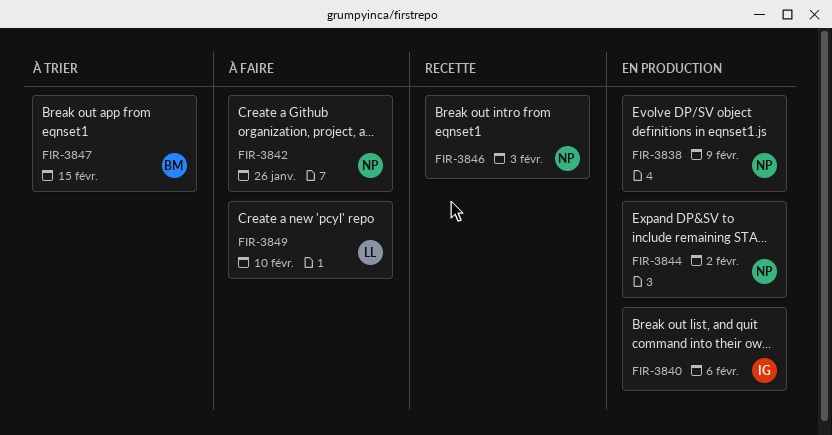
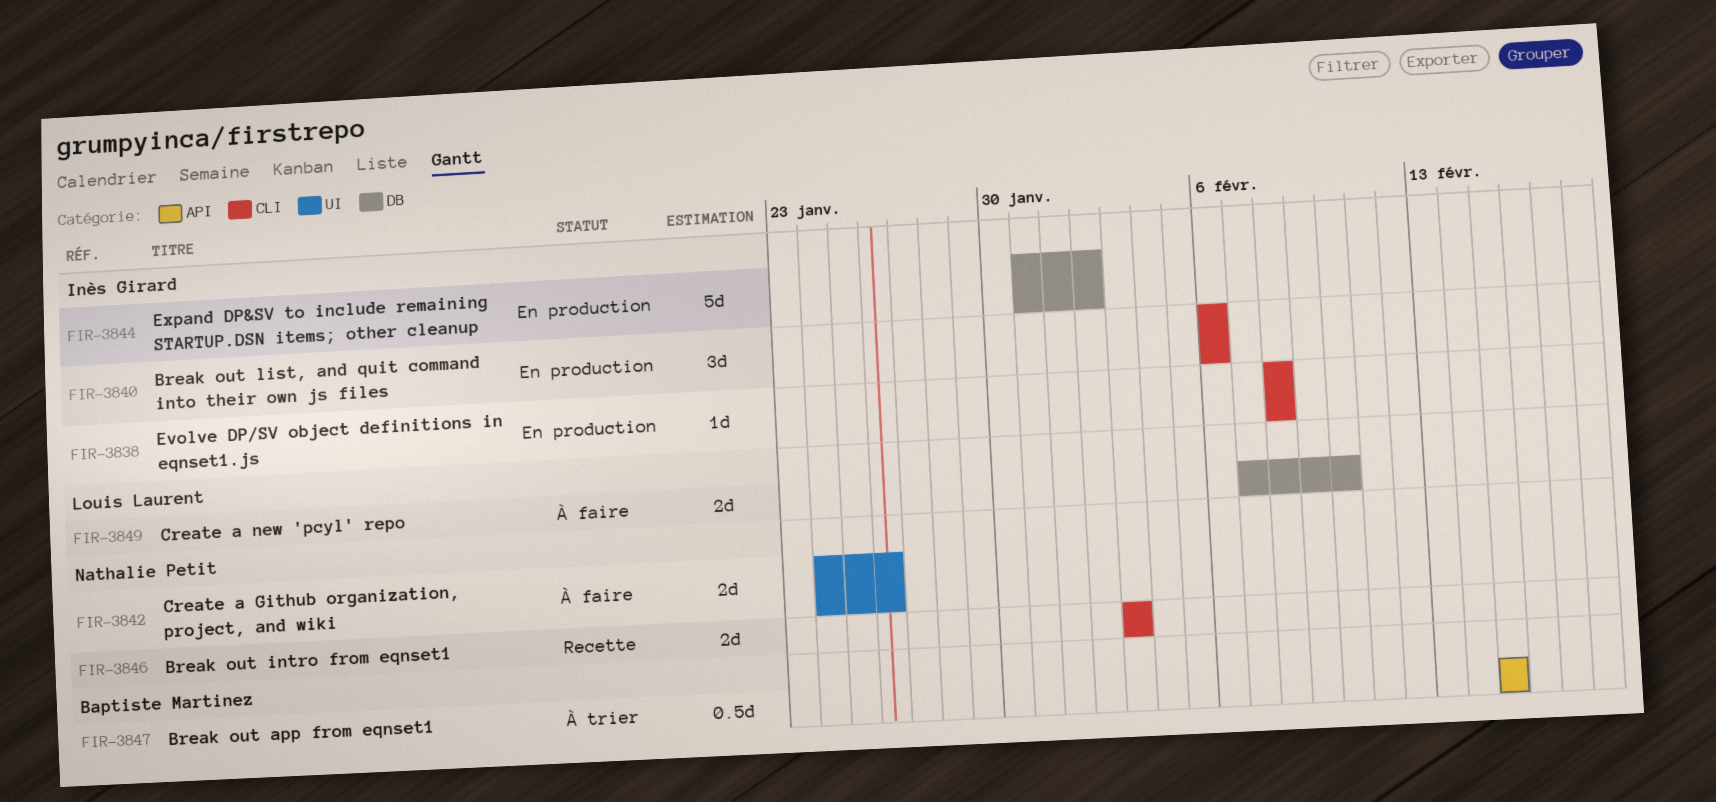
FIR-3838, owner: Nathalie Petit -> Inès Girard
FIR-3838, due: Feb 9 -> Feb 8
FIR-3844, owner: Nathalie Petit -> Inès Girard

